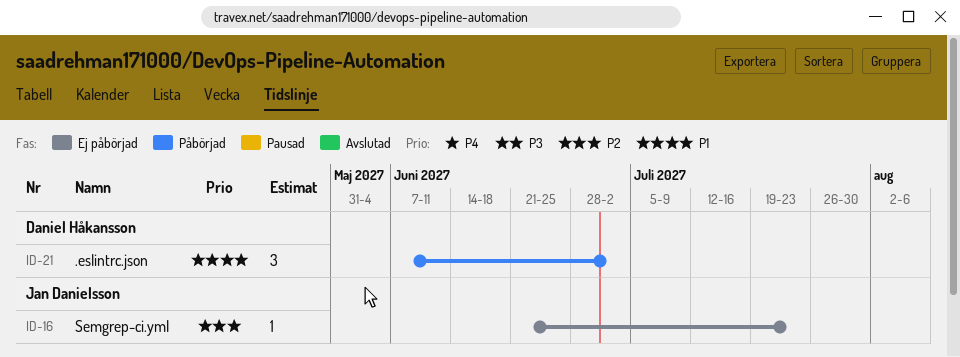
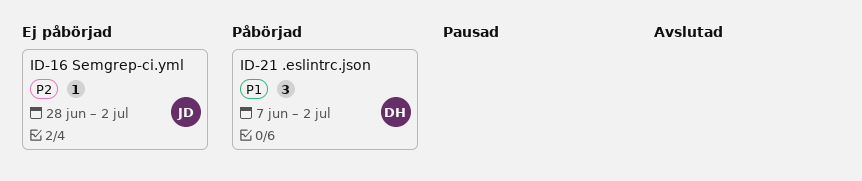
ID-16, start: Jun 21 -> Jun 28
ID-16, due: Jul 23 -> Jul 2

